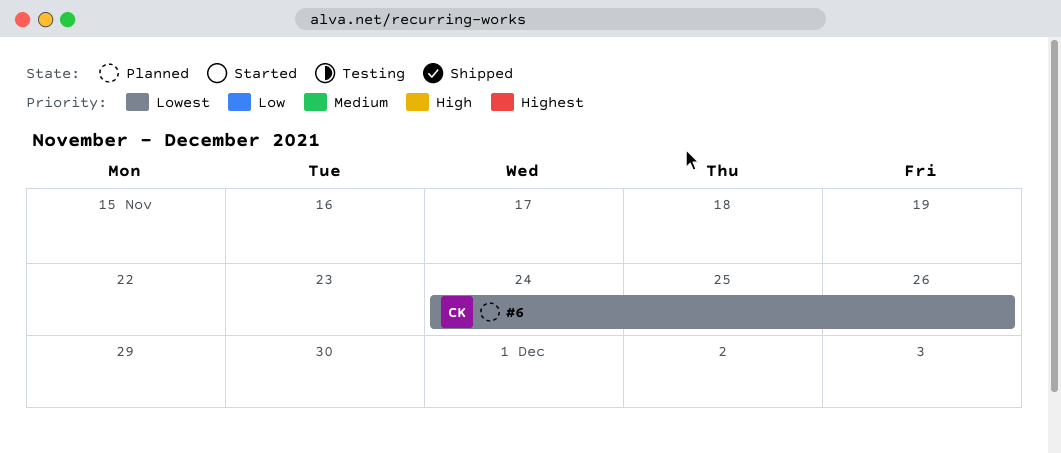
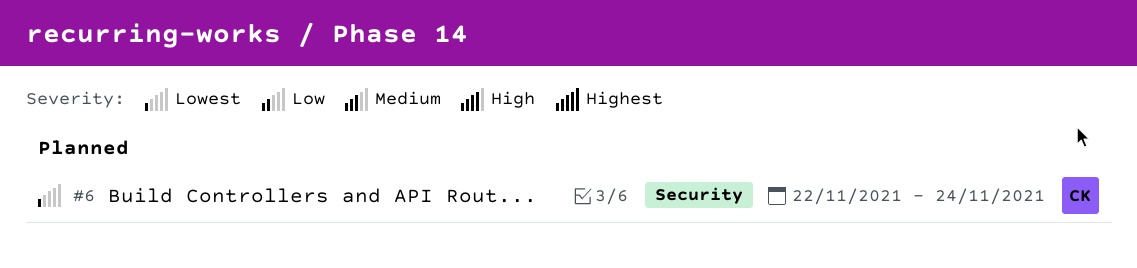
#6, start: Nov 24 -> Nov 22
#6, due: Nov 26 -> Nov 24

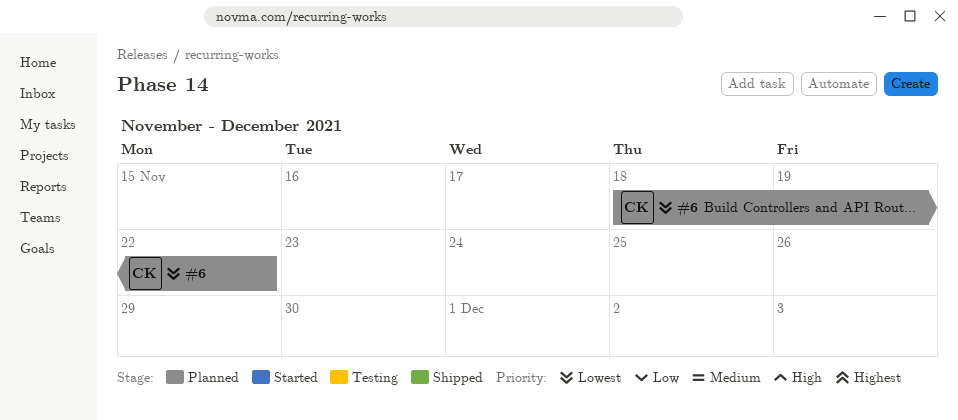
#6, start: Nov 22 -> Nov 18
#6, due: Nov 24 -> Nov 22

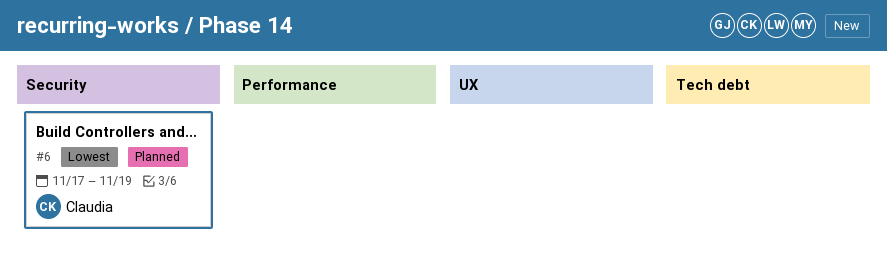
#6, start: Nov 18 -> Nov 17
#6, due: Nov 22 -> Nov 19

